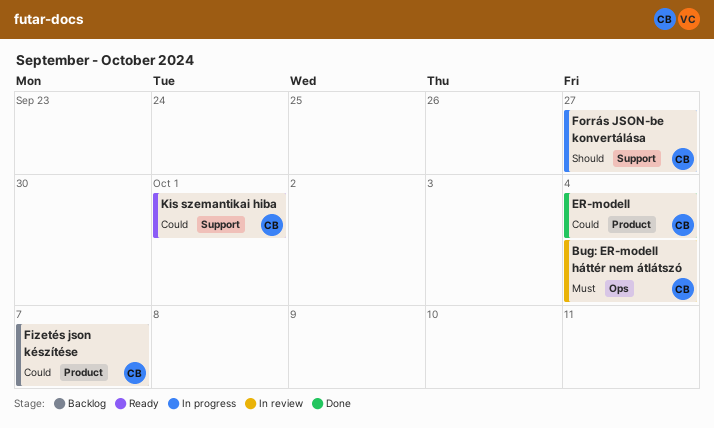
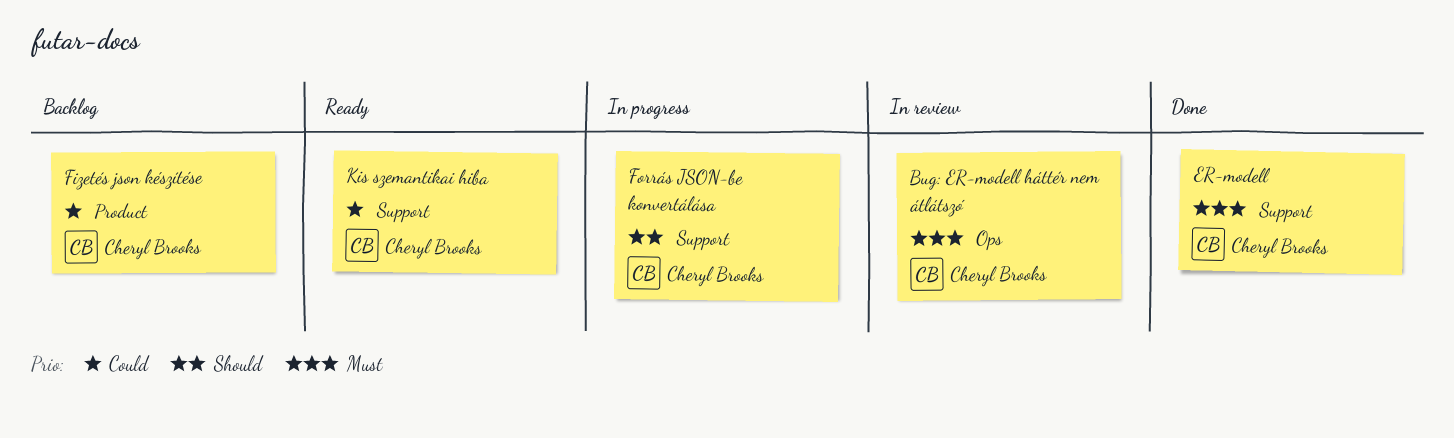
ER-modell, priority: Could -> Must
ER-modell, label: Product -> Support

